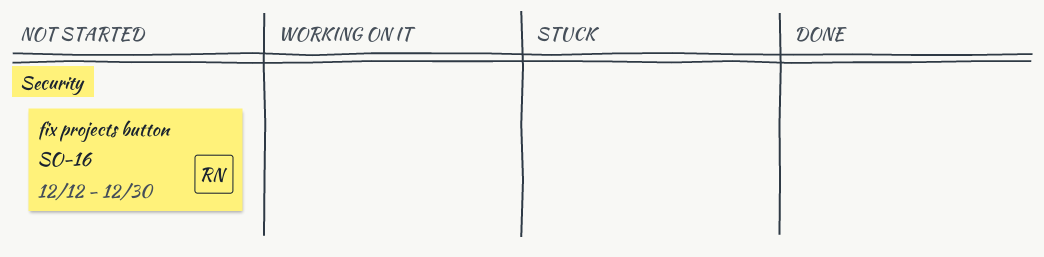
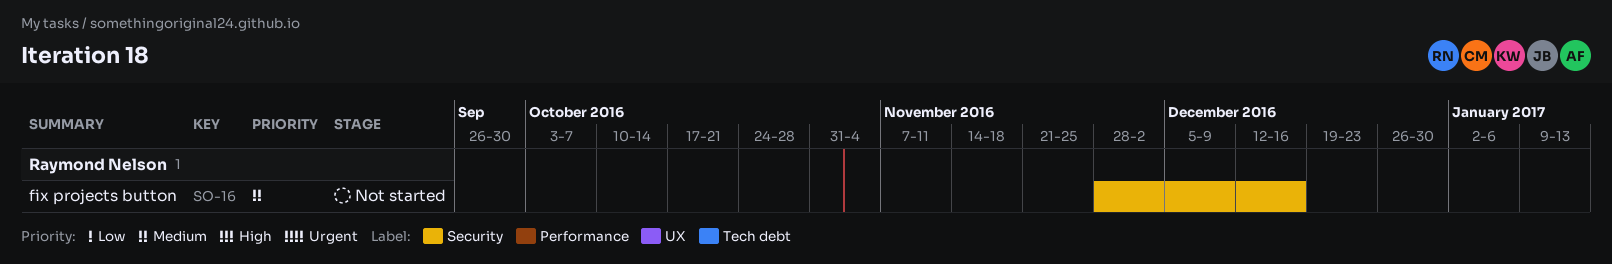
SO-16, start: Dec 12 -> Nov 28
SO-16, due: Dec 30 -> Dec 16

